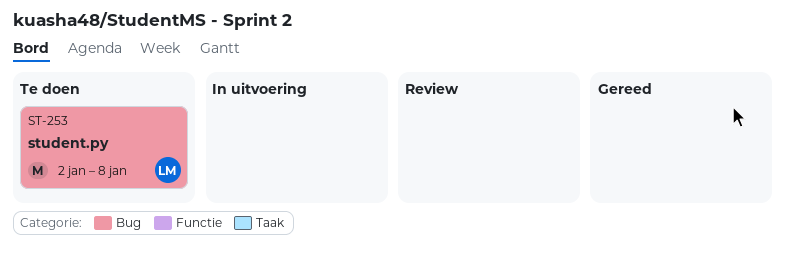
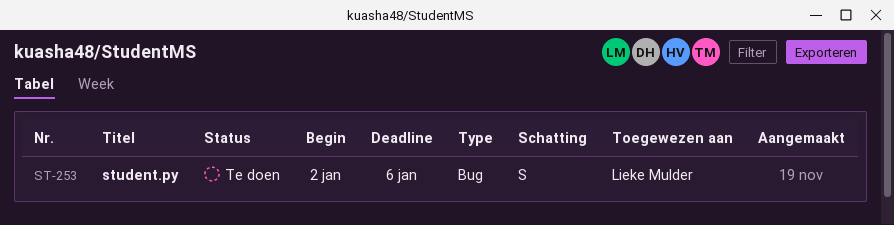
ST-253, estimate: M -> S
ST-253, due: Jan 8 -> Jan 6

